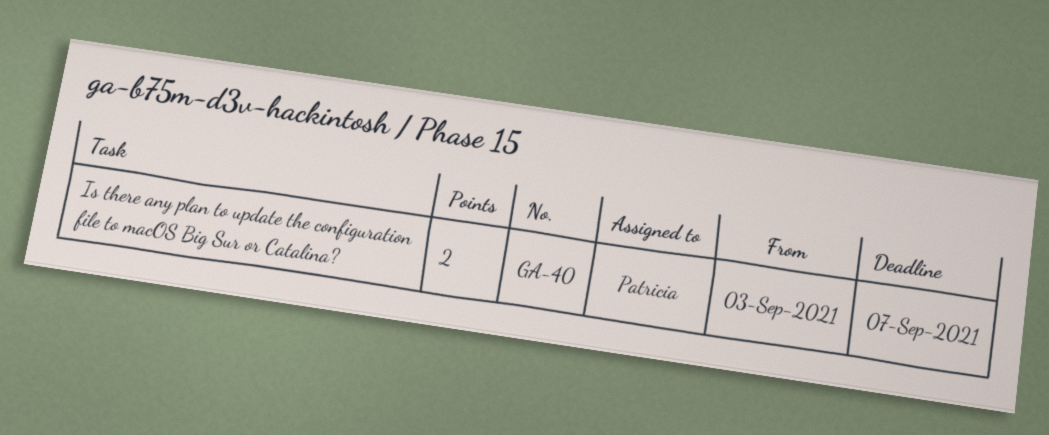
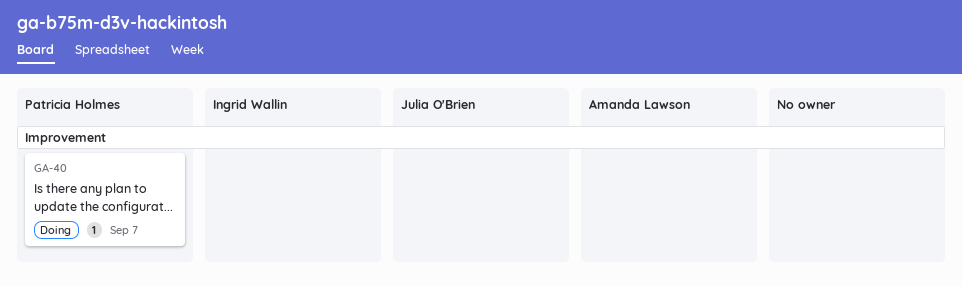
GA-40, estimate: 2 -> 1

